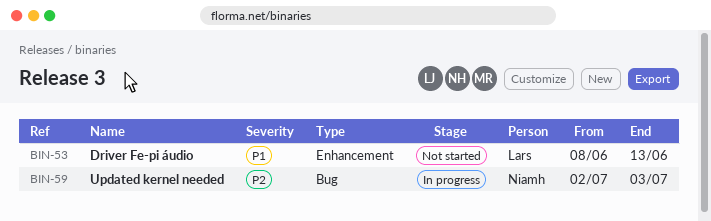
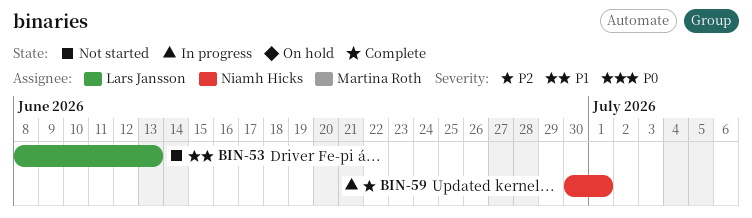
BIN-59, start: Jul 2 -> Jun 30
BIN-59, due: Jul 3 -> Jul 1

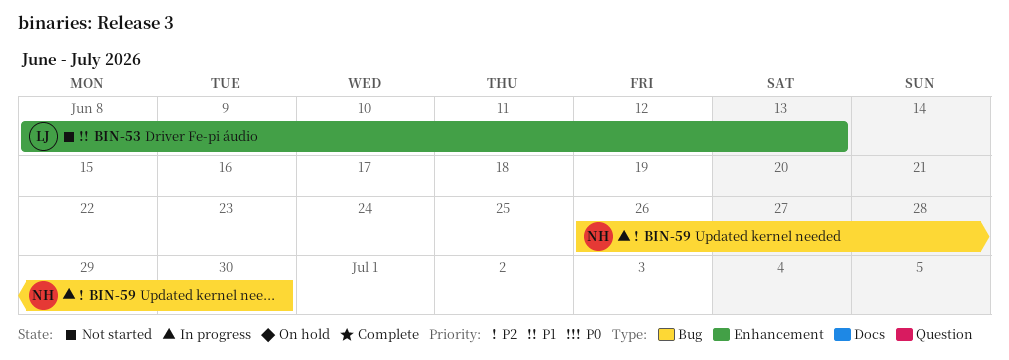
BIN-59, start: Jun 30 -> Jun 26
BIN-59, due: Jul 1 -> Jun 30

